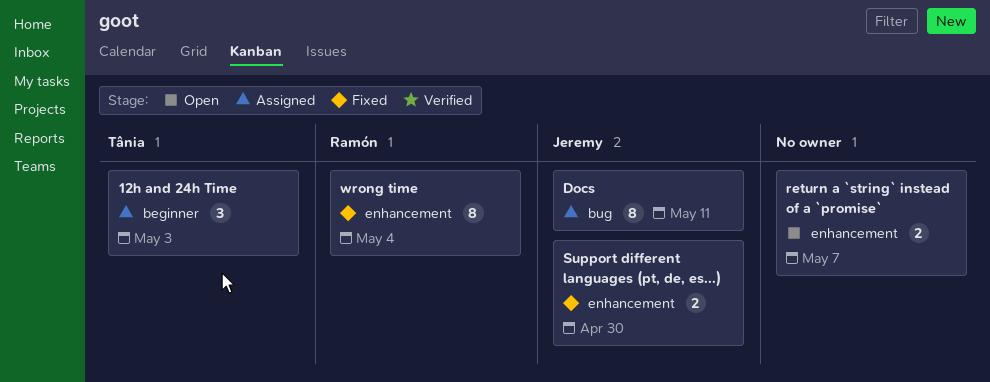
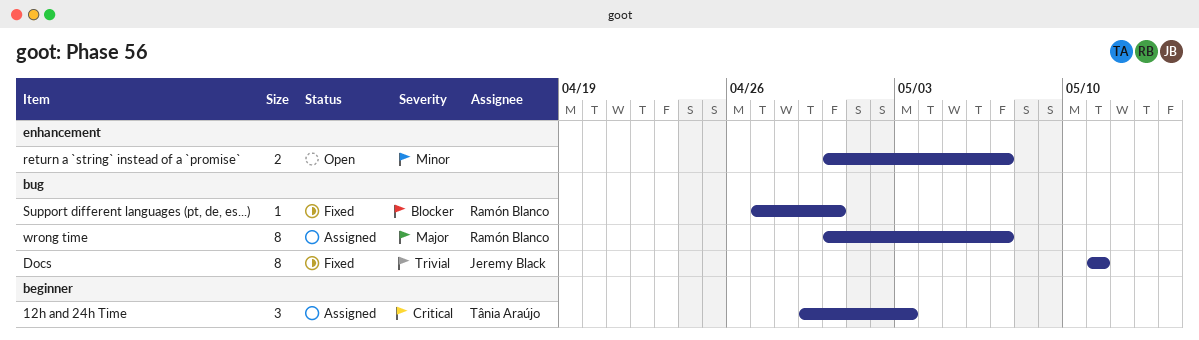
Docs, status: Assigned -> Fixed
Support different languages (pt, de, es...), owner: Jeremy Black -> Ramón Blanco
Support different languages (pt, de, es...), label: enhancement -> bug
Support different languages (pt, de, es...), estimate: 2 -> 1
wrong time, status: Fixed -> Assigned
wrong time, label: enhancement -> bug
wrong time, due: May 4 -> May 7

